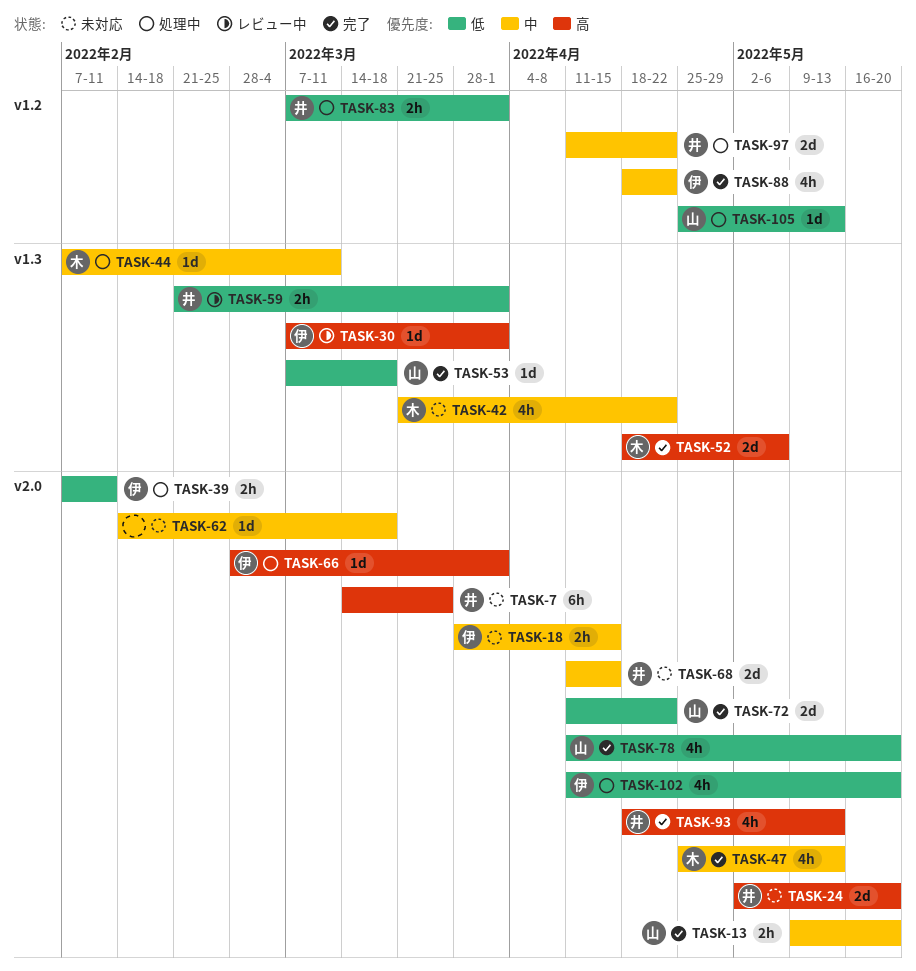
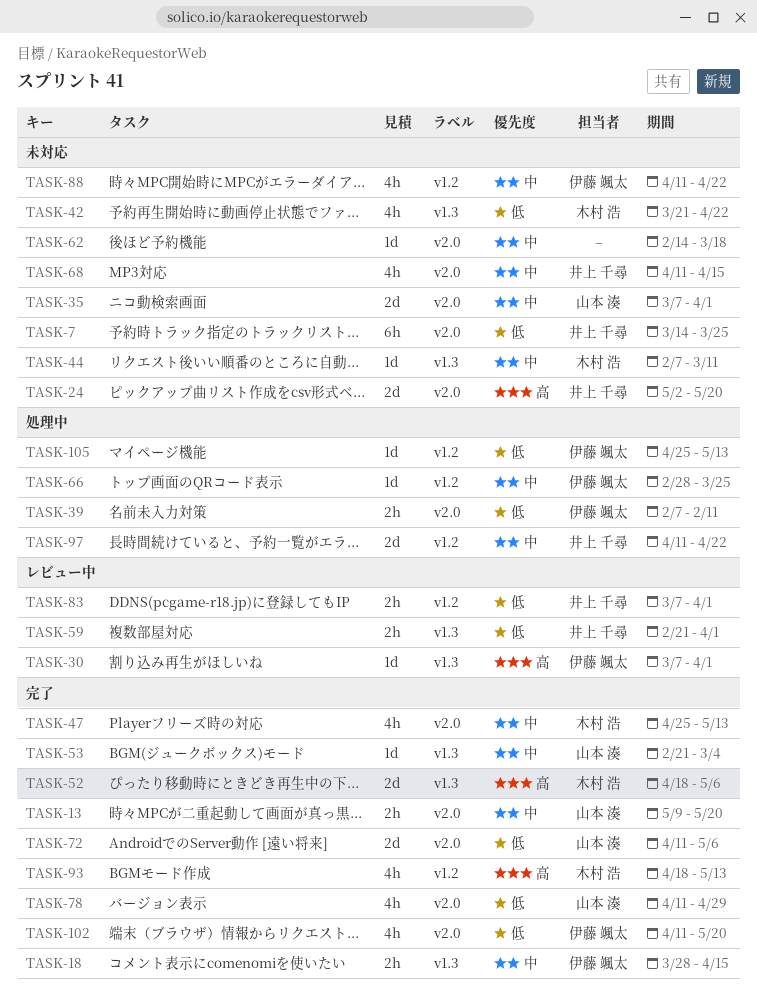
TASK-7, priority: 高 -> 低
TASK-18, status: 未対応 -> 完了
TASK-18, label: v2.0 -> v1.3
TASK-35: none -> present
TASK-42, priority: 中 -> 低
TASK-44, status: 処理中 -> 未対応
TASK-53, priority: 低 -> 中
TASK-53, start: Mar 7 -> Feb 21
TASK-53, due: Mar 18 -> Mar 4
TASK-66, priority: 高 -> 中
TASK-66, label: v2.0 -> v1.2
TASK-66, due: Apr 1 -> Mar 25
TASK-68, estimate: 2d -> 4h
TASK-72, due: Apr 22 -> May 6
TASK-78, due: May 20 -> Apr 29
TASK-83, status: 処理中 -> レビュー中
TASK-88, status: 完了 -> 未対応
TASK-88, start: Apr 18 -> Apr 11
TASK-93, owner: 井上 千尋 -> 木村 浩
TASK-93, label: v2.0 -> v1.2
TASK-102, status: 処理中 -> 完了
TASK-105, owner: 山本 湊 -> 伊藤 颯太

